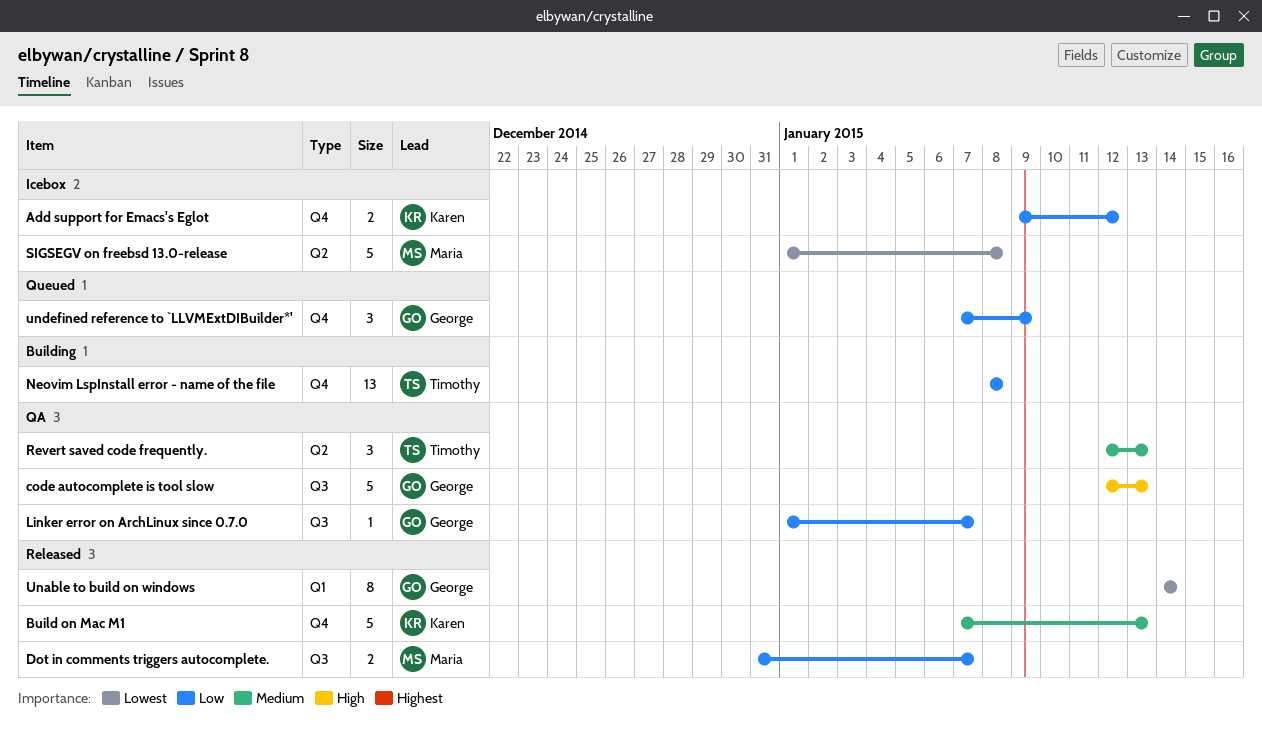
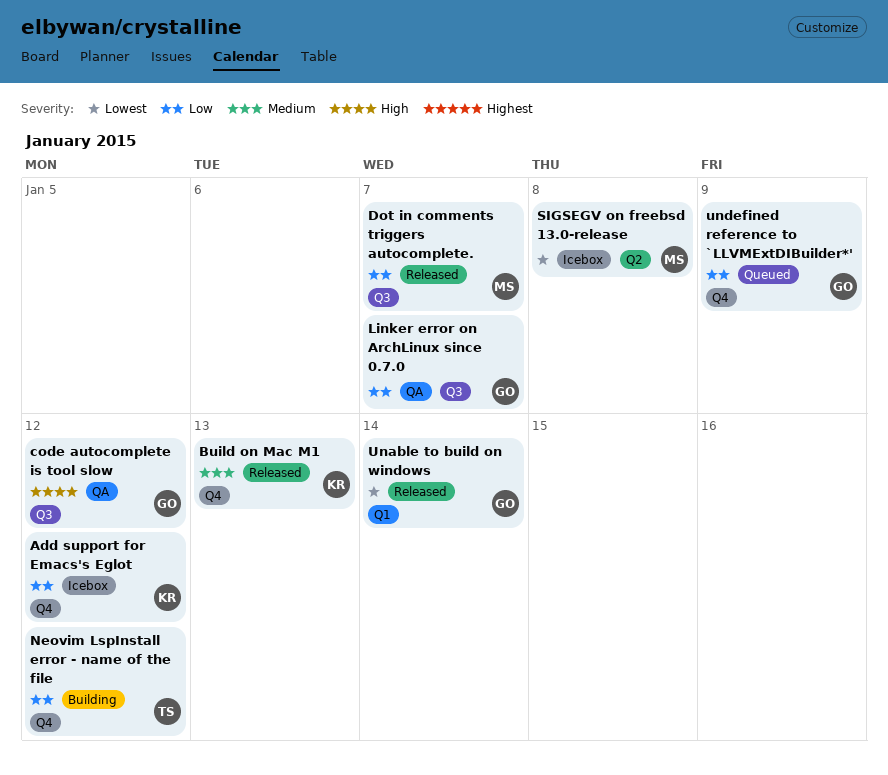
code autocomplete is tool slow, due: Jan 13 -> Jan 12
Neovim LspInstall error - name of the file, due: Jan 8 -> Jan 12
Revert saved code frequently.: present -> none

